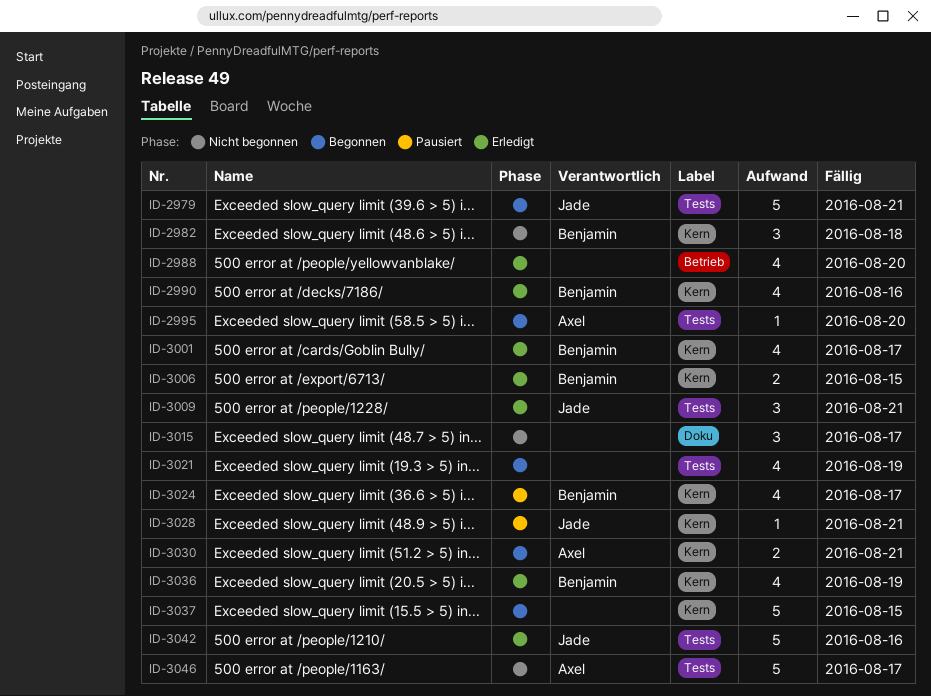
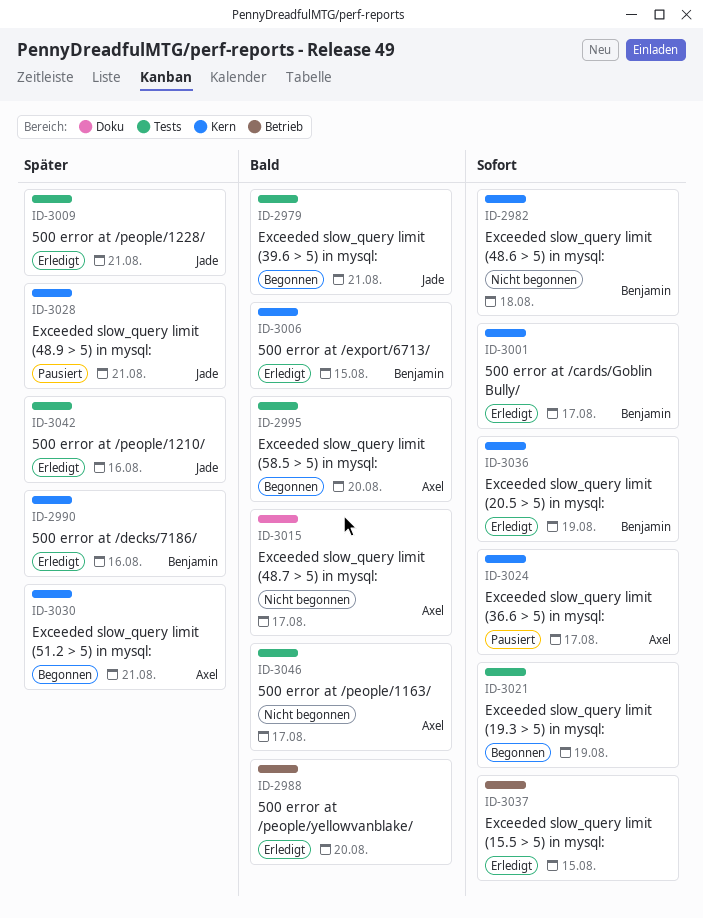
ID-3015, owner: none -> Axel
ID-3024, owner: Benjamin -> Axel
ID-3037, status: Begonnen -> Erledigt
ID-3037, label: Kern -> Betrieb

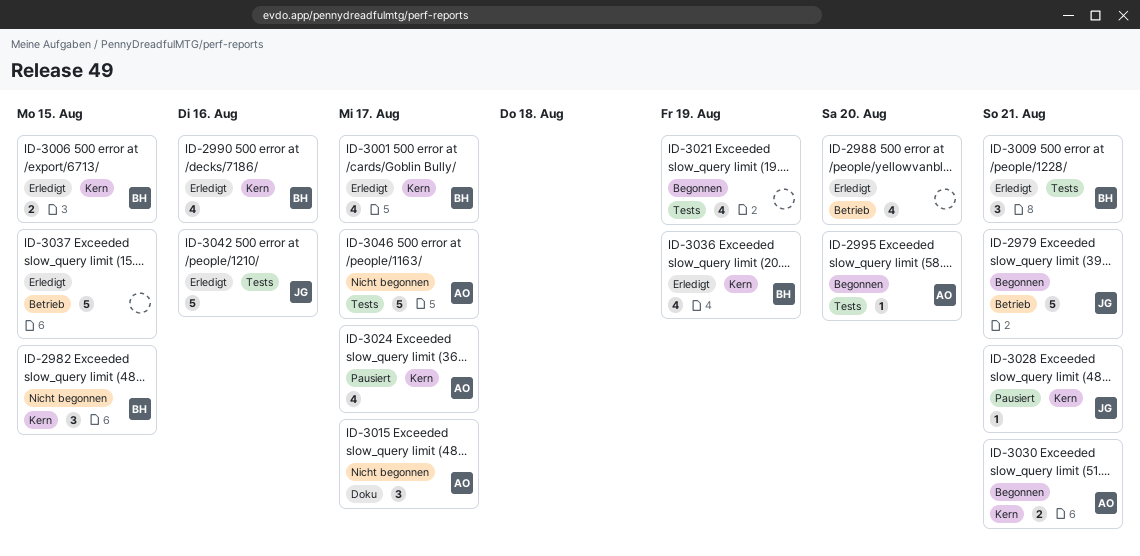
ID-2979, label: Tests -> Betrieb
ID-2982, due: Aug 18 -> Aug 15
ID-3009, owner: Jade -> Benjamin

